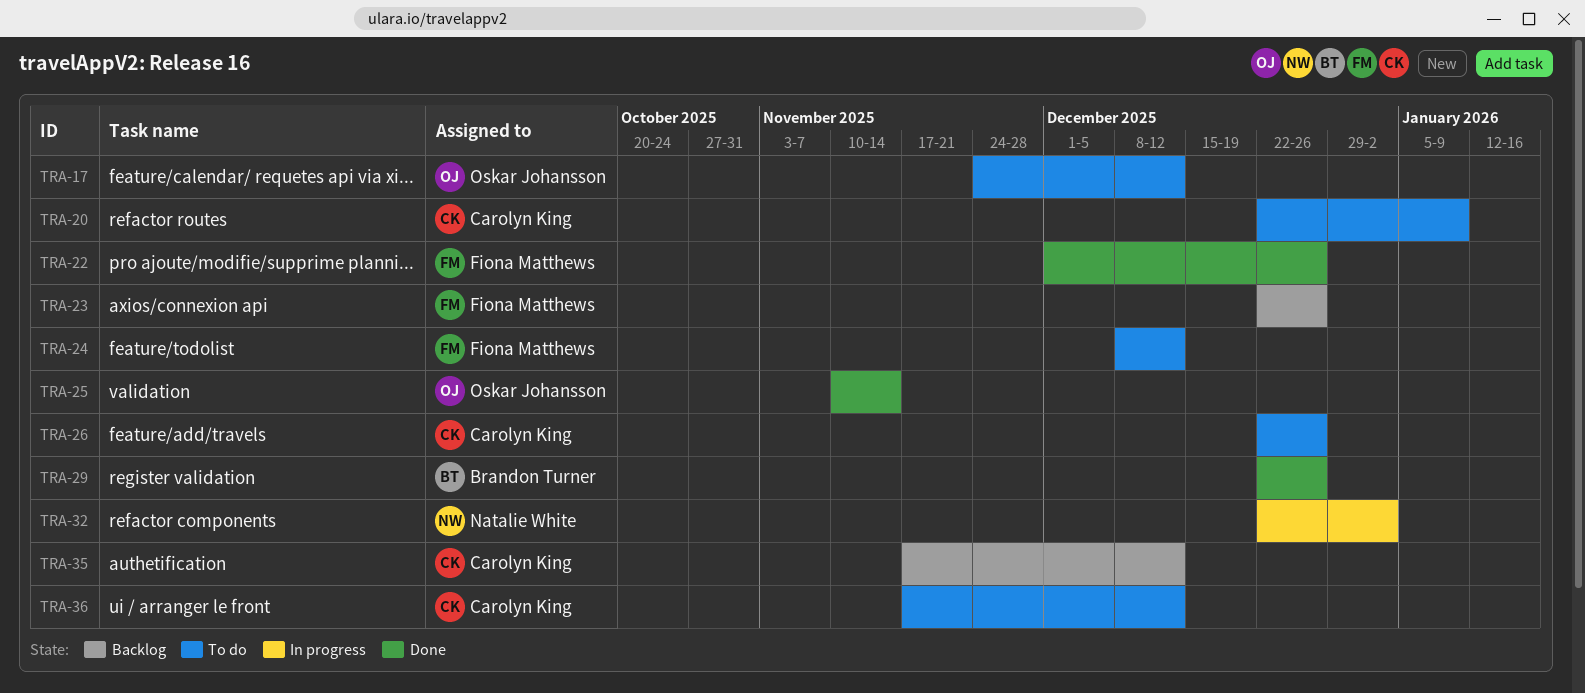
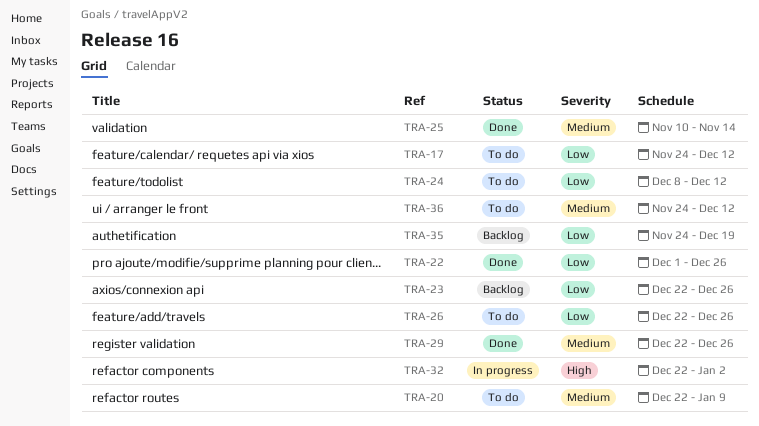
TRA-35, start: Nov 17 -> Nov 24
TRA-35, due: Dec 12 -> Dec 19
TRA-36, start: Nov 17 -> Nov 24

